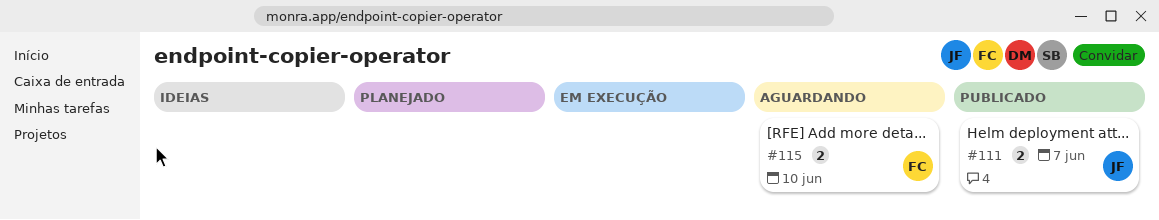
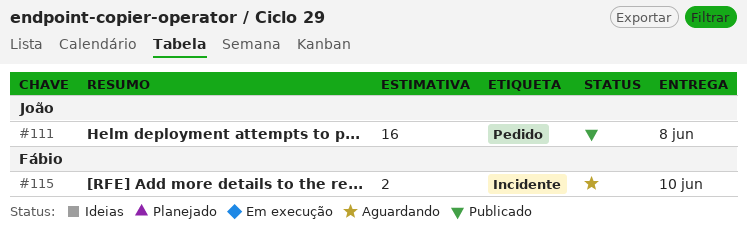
#111, estimate: 2 -> 16
#111, due: Jun 7 -> Jun 8

